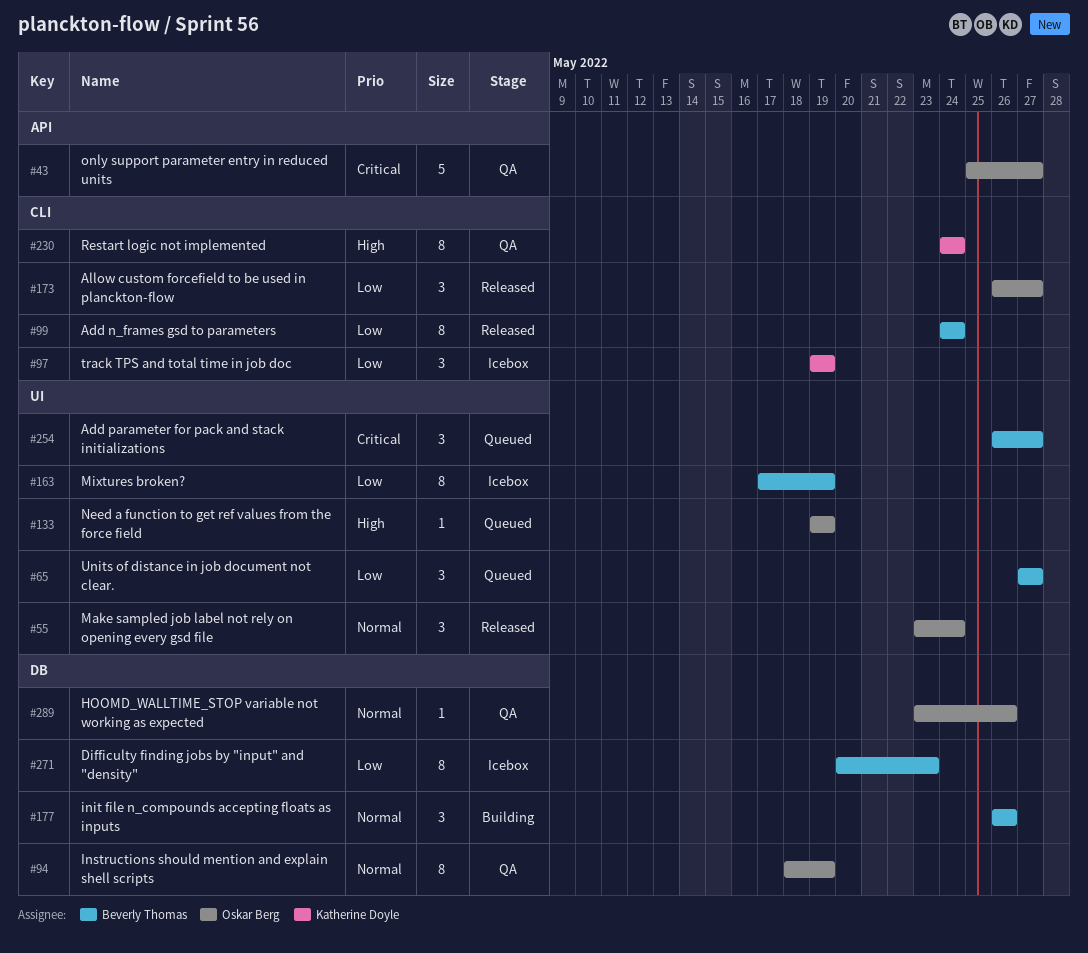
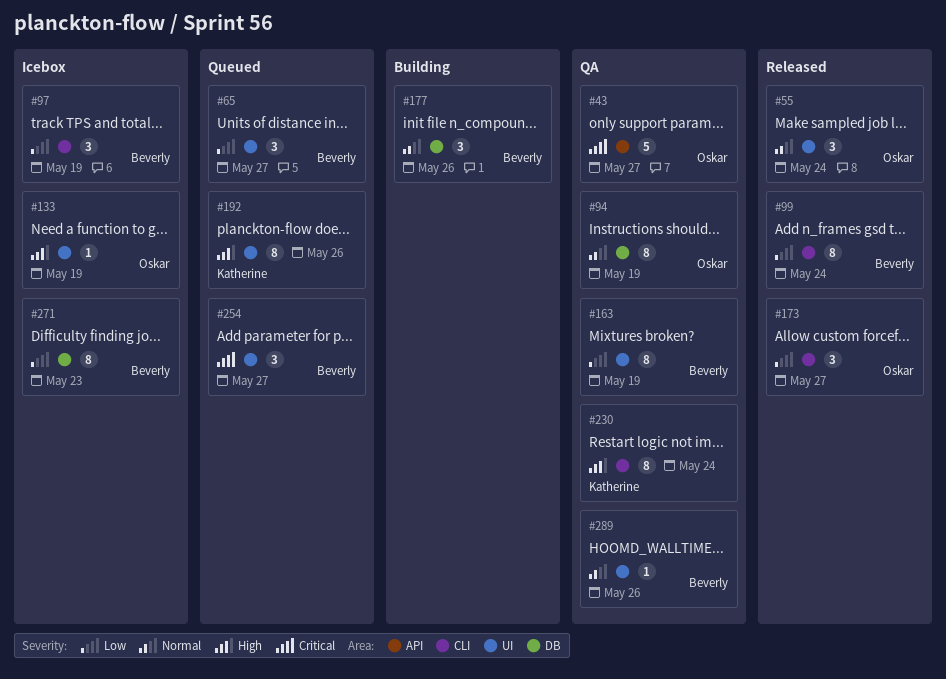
#97, owner: Katherine Doyle -> Beverly Thomas
#133, status: Queued -> Icebox
#163, status: Icebox -> QA
#192: none -> present
#289, owner: Oskar Berg -> Beverly Thomas
#289, label: DB -> UI

